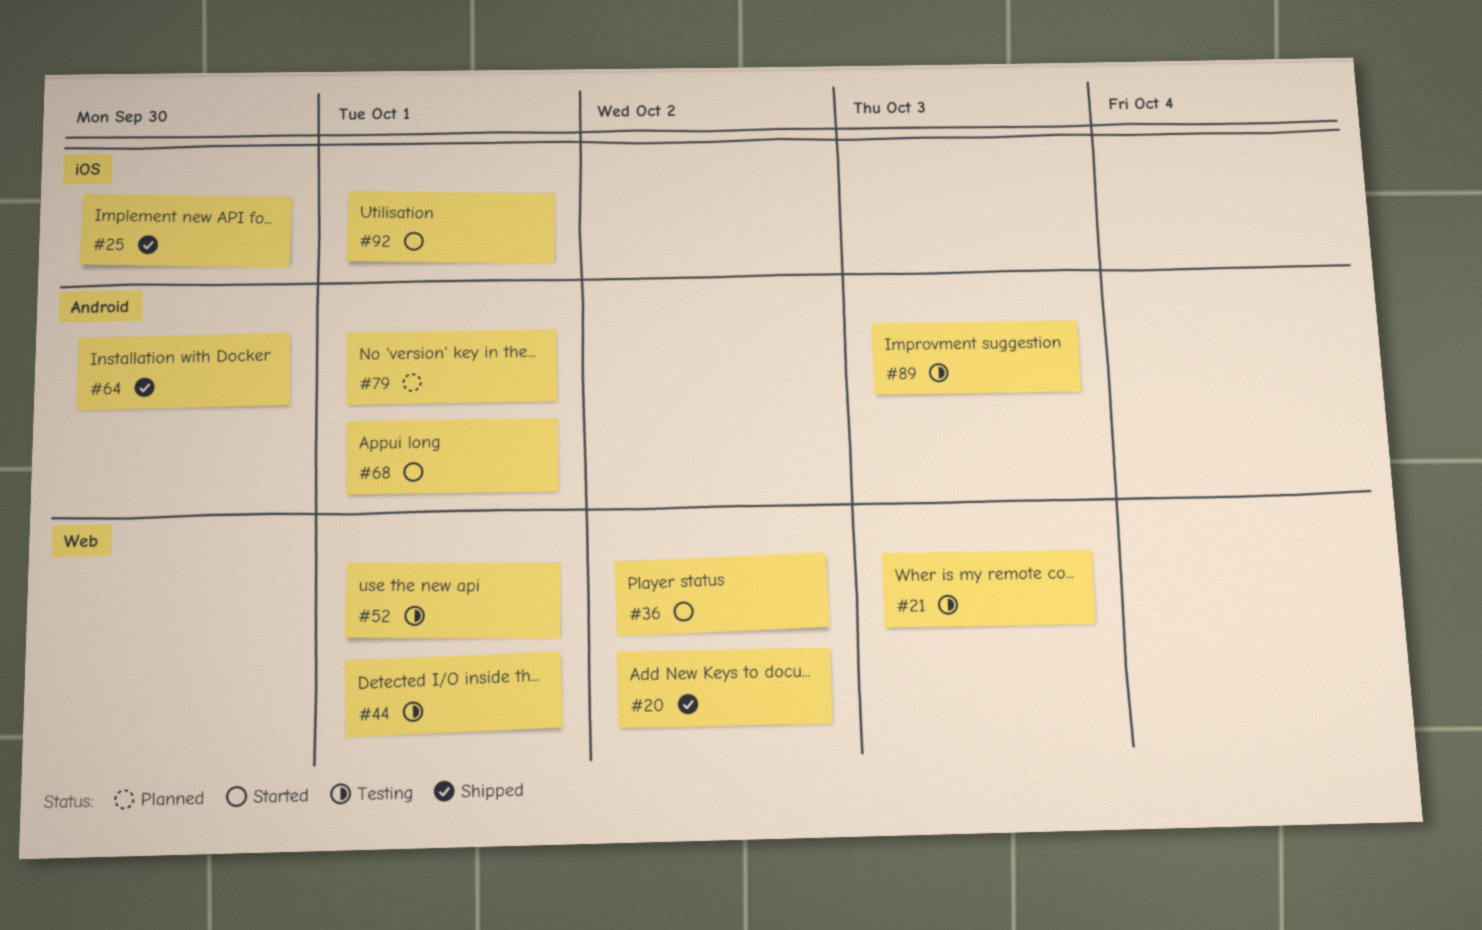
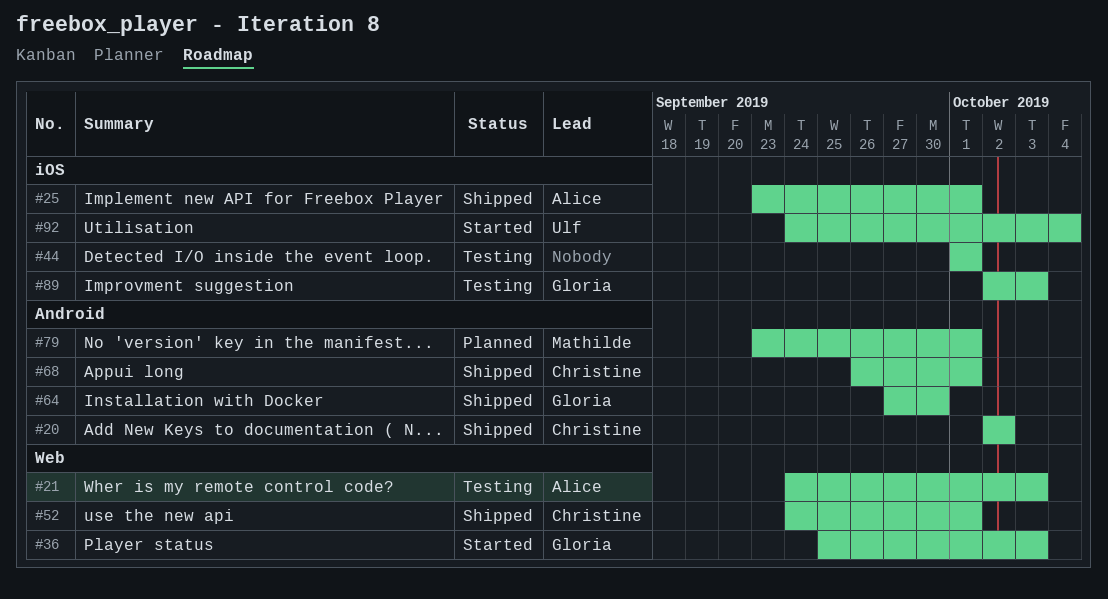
#20, label: Web -> Android
#25, due: Sep 30 -> Oct 1
#36, due: Oct 2 -> Oct 3
#44, label: Web -> iOS
#52, status: Testing -> Shipped
#68, status: Started -> Shipped
#89, label: Android -> iOS
#92, due: Oct 1 -> Oct 4

